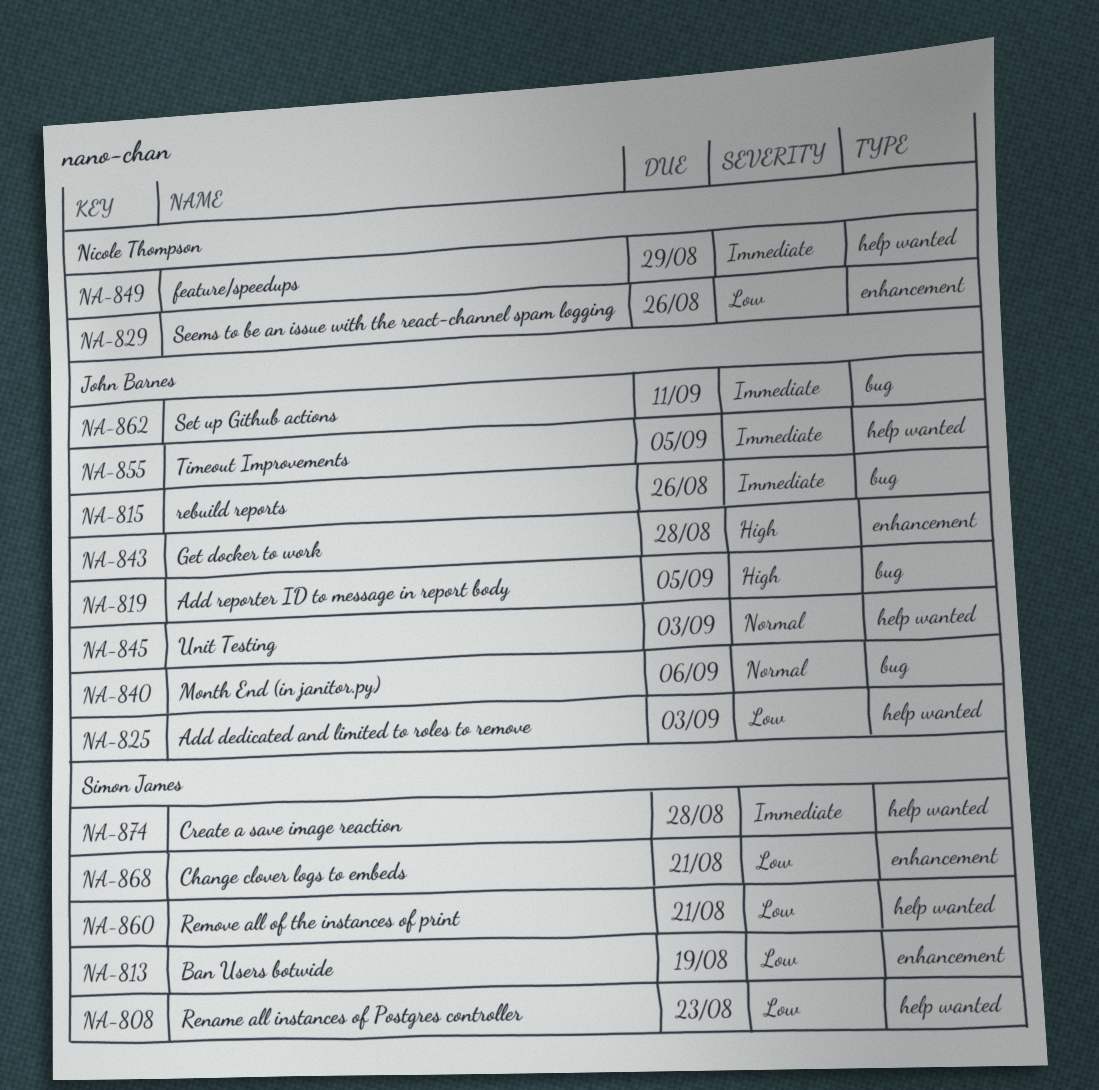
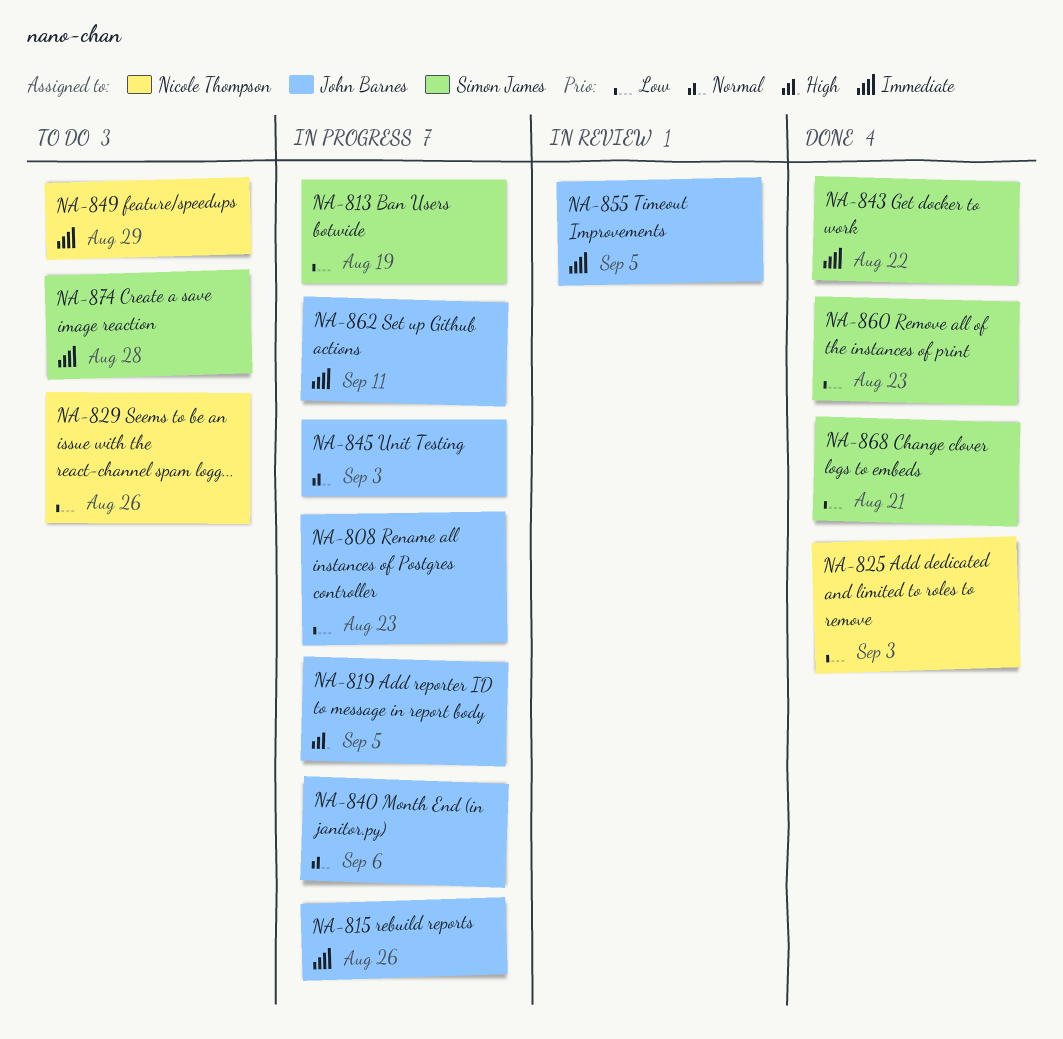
NA-808, owner: Simon James -> John Barnes
NA-825, owner: John Barnes -> Nicole Thompson
NA-843, owner: John Barnes -> Simon James
NA-843, priority: High -> Immediate
NA-843, due: Aug 28 -> Aug 22
NA-860, due: Aug 21 -> Aug 23

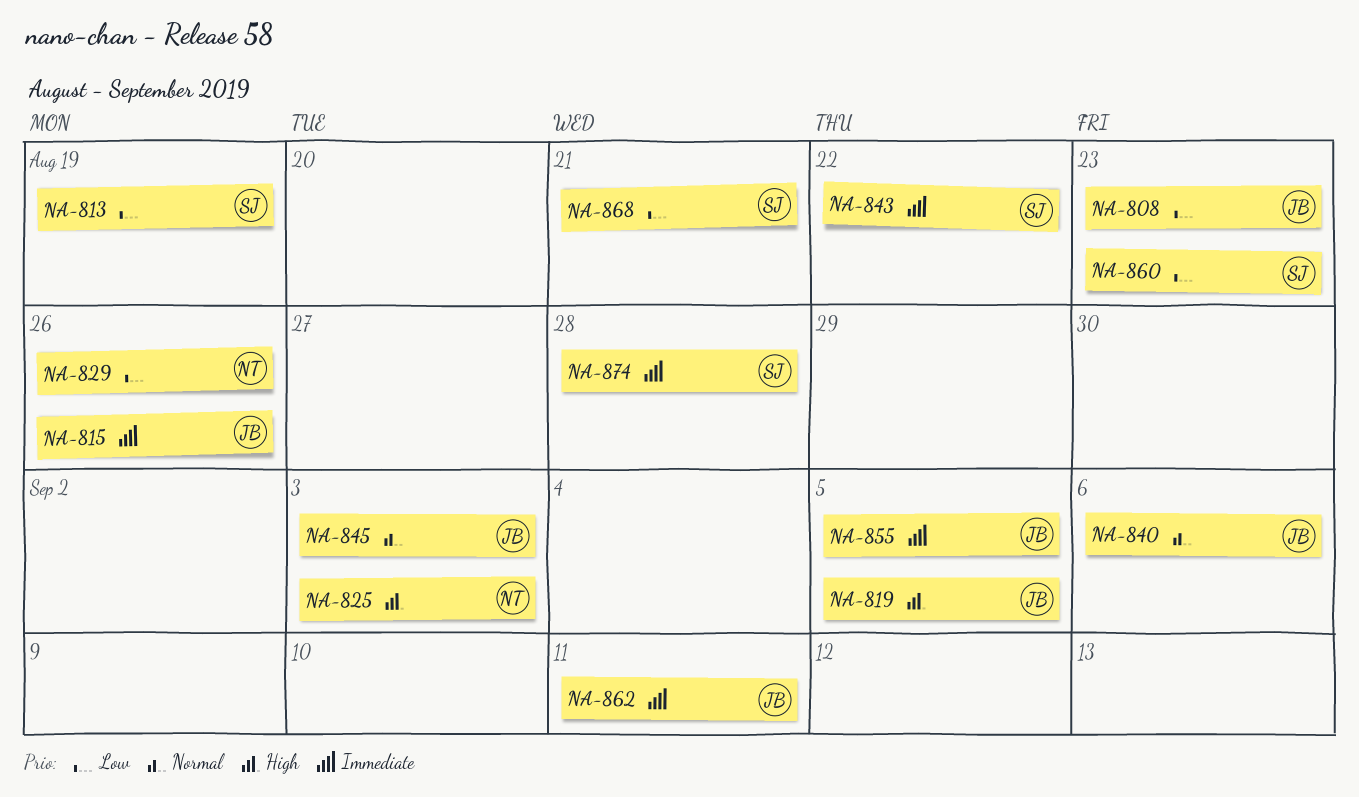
NA-825, priority: Low -> High
NA-849: present -> none

